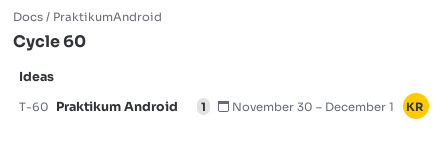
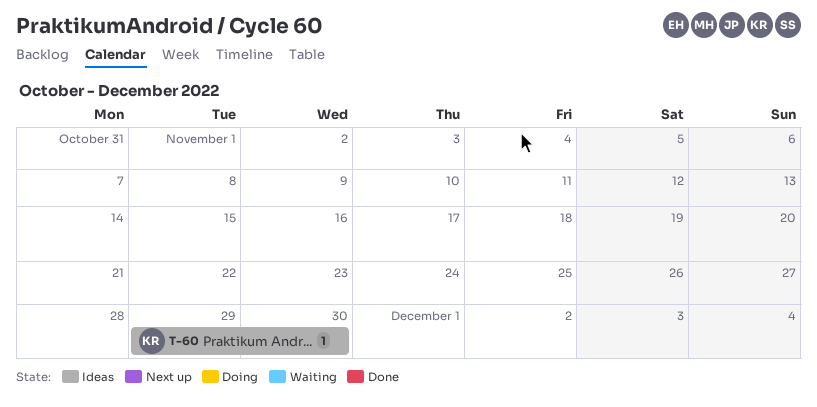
T-60, start: Nov 30 -> Nov 29
T-60, due: Dec 1 -> Nov 30

